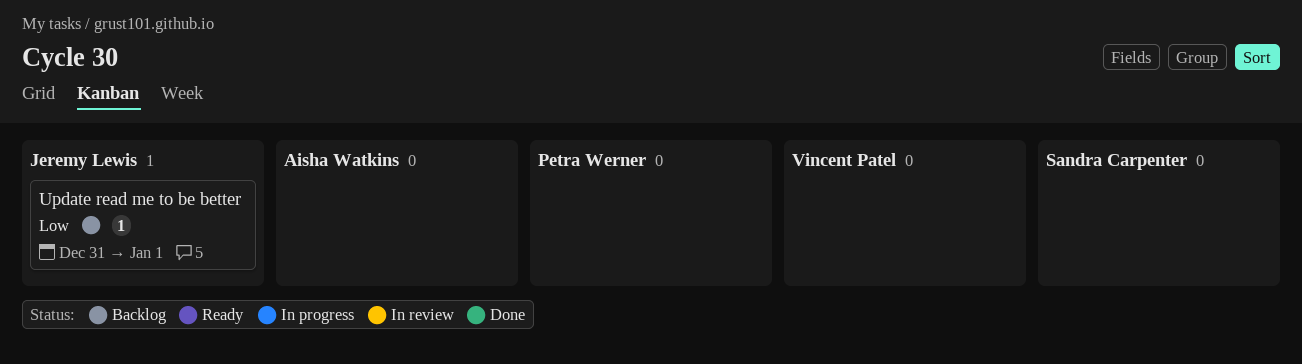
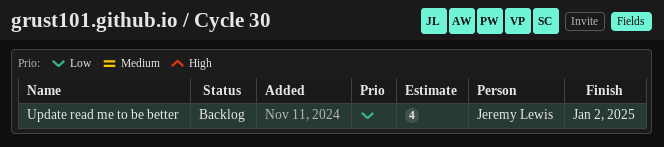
Update read me to be better, estimate: 1 -> 4
Update read me to be better, due: Jan 1 -> Jan 2

